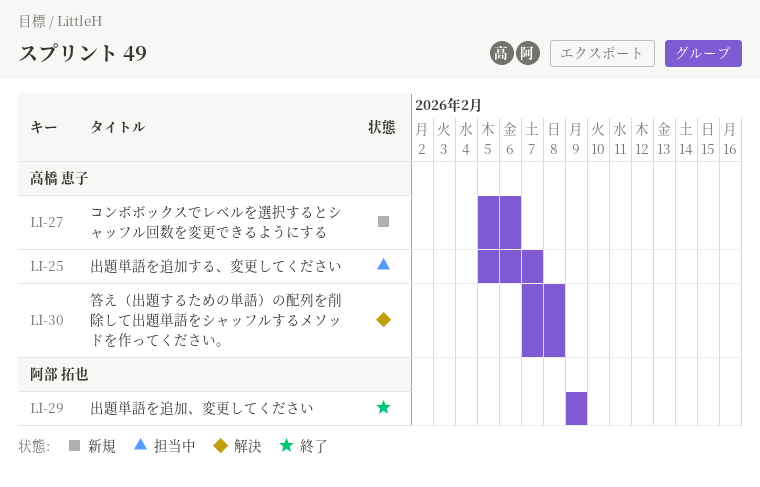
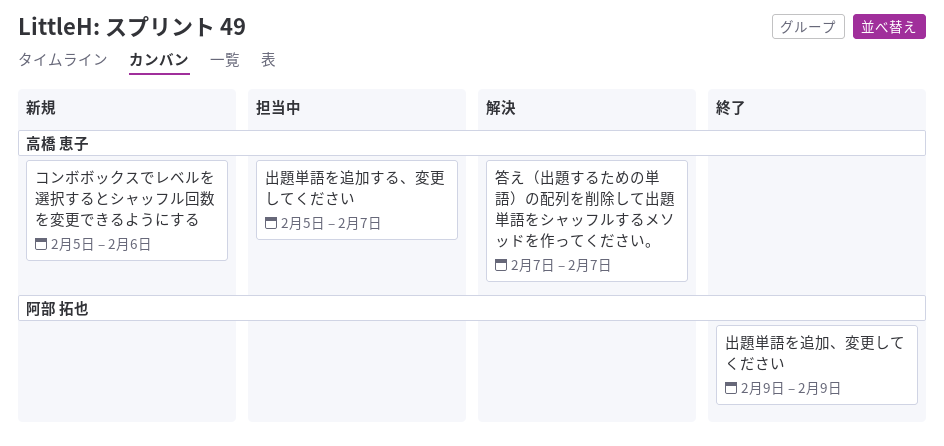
答え（出題するための単語）の配列を削除して出題単語をシャッフルするメソッドを作ってください。, due: Feb 8 -> Feb 7

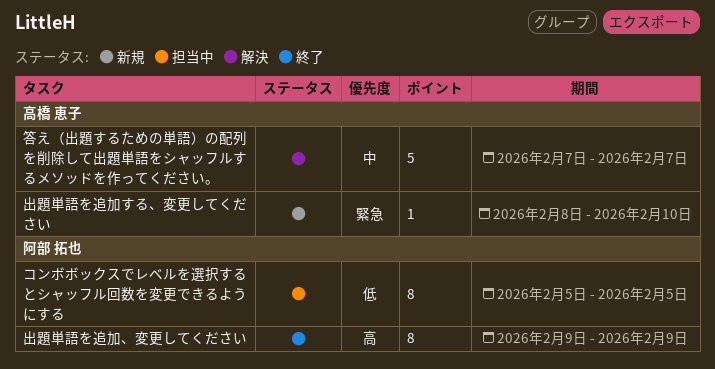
コンボボックスでレベルを選択するとシャッフル回数を変更できるようにする, status: 新規 -> 担当中
コンボボックスでレベルを選択するとシャッフル回数を変更できるようにする, owner: 高橋 恵子 -> 阿部 拓也
コンボボックスでレベルを選択するとシャッフル回数を変更できるようにする, due: Feb 6 -> Feb 5
出題単語を追加する、変更してください, status: 担当中 -> 新規
出題単語を追加する、変更してください, start: Feb 5 -> Feb 8
出題単語を追加する、変更してください, due: Feb 7 -> Feb 10

